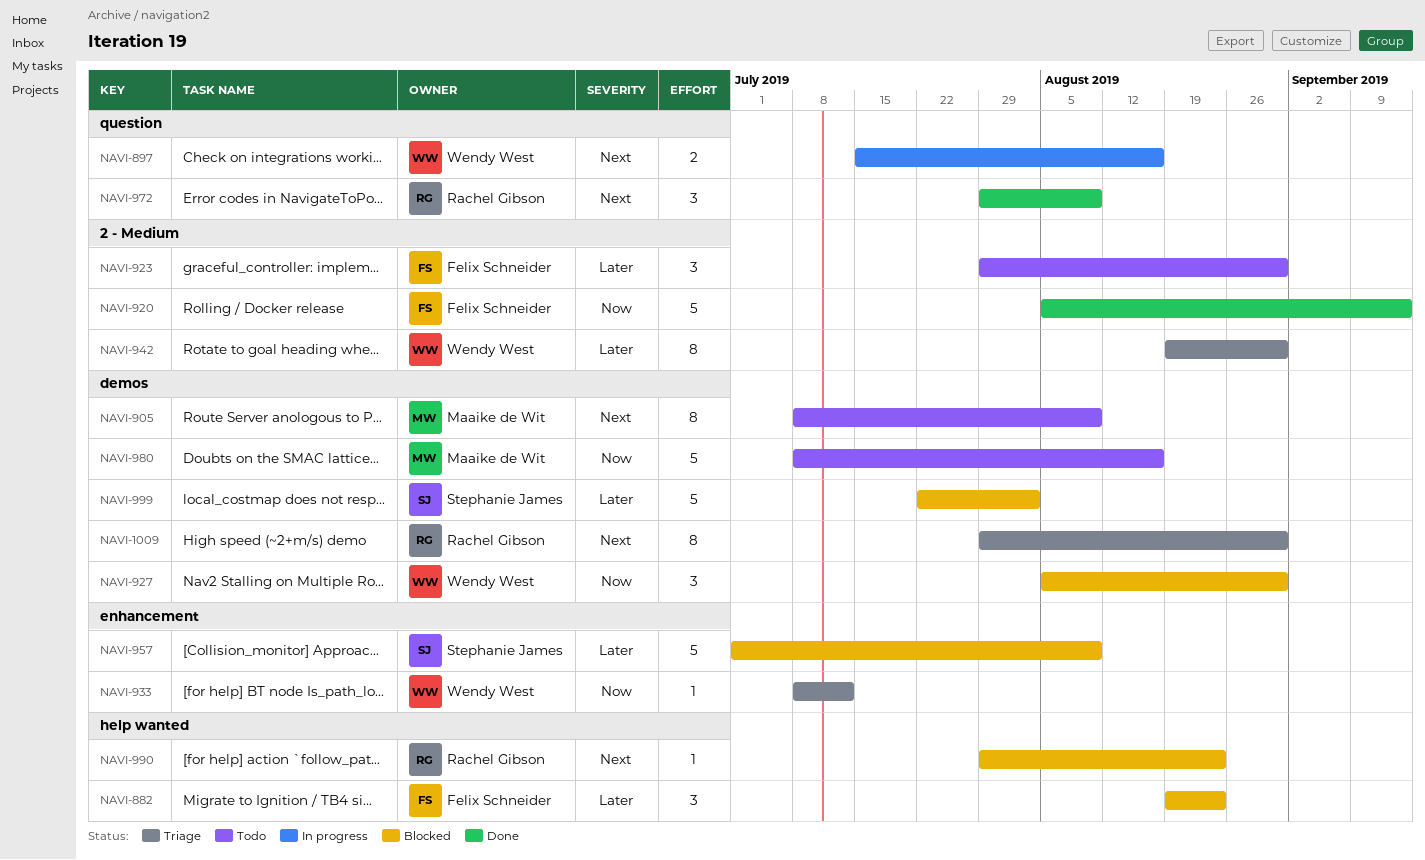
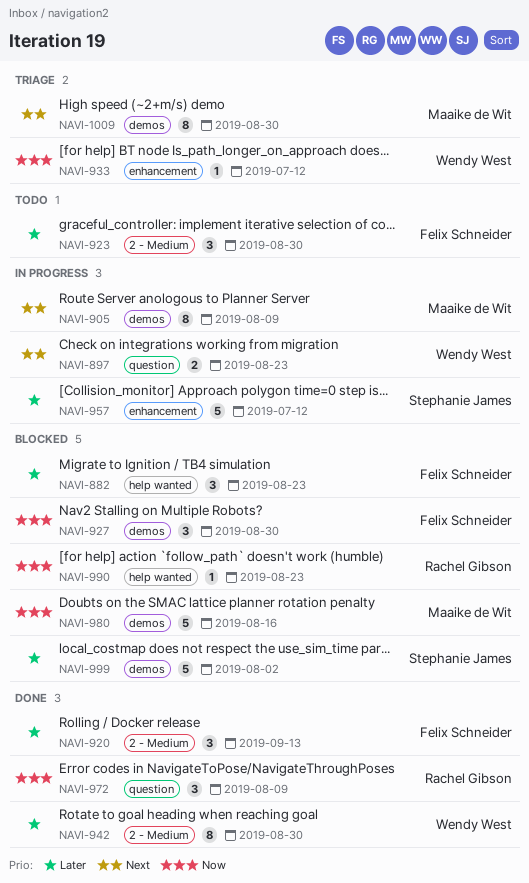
NAVI-897, due: Aug 16 -> Aug 23
NAVI-905, status: Todo -> In progress
NAVI-920, priority: Now -> Later
NAVI-920, estimate: 5 -> 3
NAVI-927, owner: Wendy West -> Felix Schneider
NAVI-942, status: Triage -> Done
NAVI-957, status: Blocked -> In progress
NAVI-957, due: Aug 9 -> Jul 12
NAVI-972, priority: Next -> Now
NAVI-980, status: Todo -> Blocked
NAVI-990, priority: Next -> Now
NAVI-1009, owner: Rachel Gibson -> Maaike de Wit

